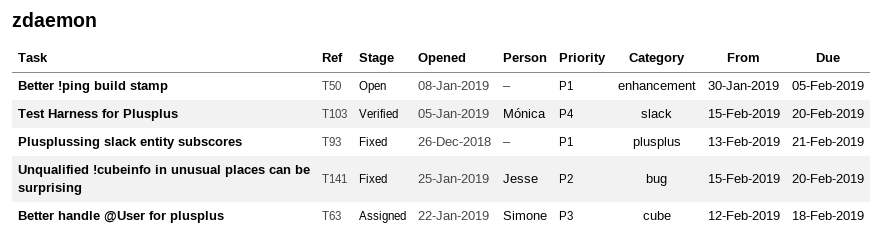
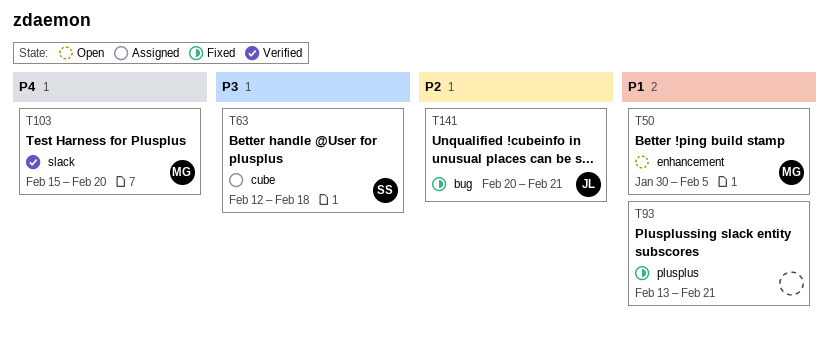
T50, owner: none -> Mónica
T141, start: Feb 15 -> Feb 20
T141, due: Feb 20 -> Feb 21

